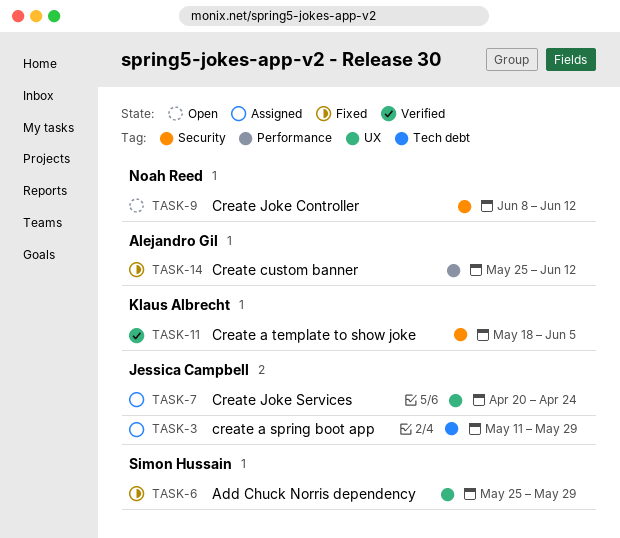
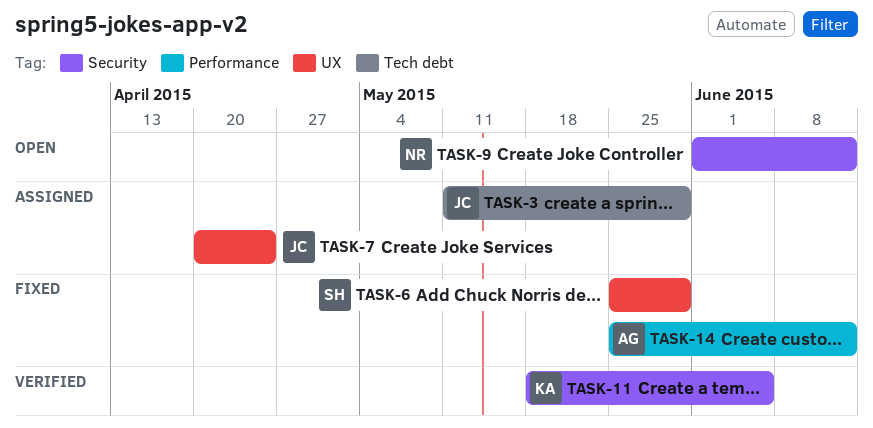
TASK-9, start: Jun 8 -> Jun 1

